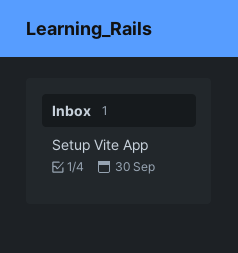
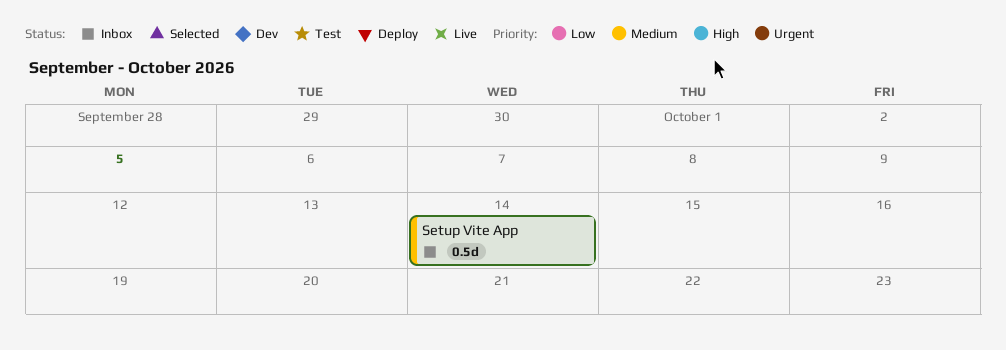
Setup Vite App, due: Sep 30 -> Oct 14

